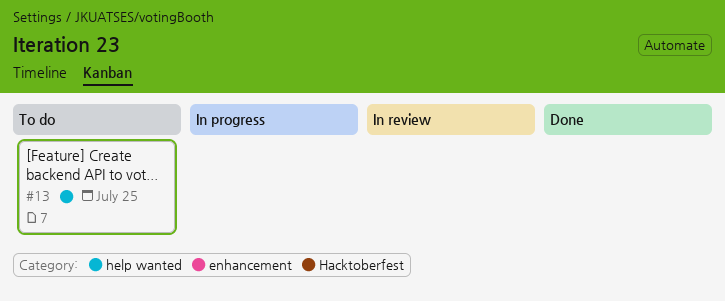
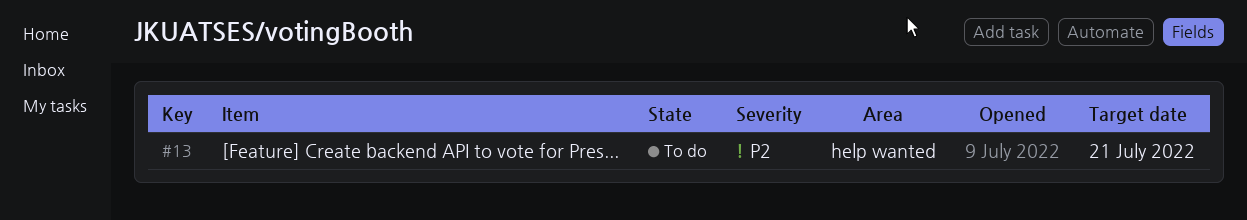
#13, due: Jul 25 -> Jul 21

